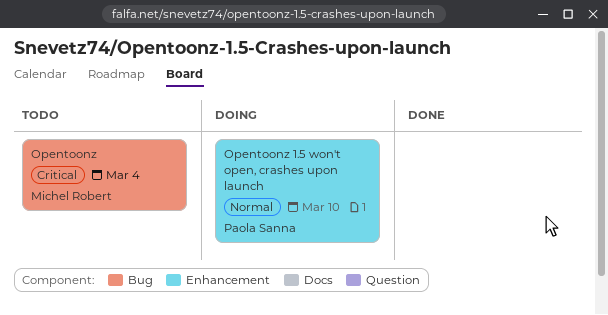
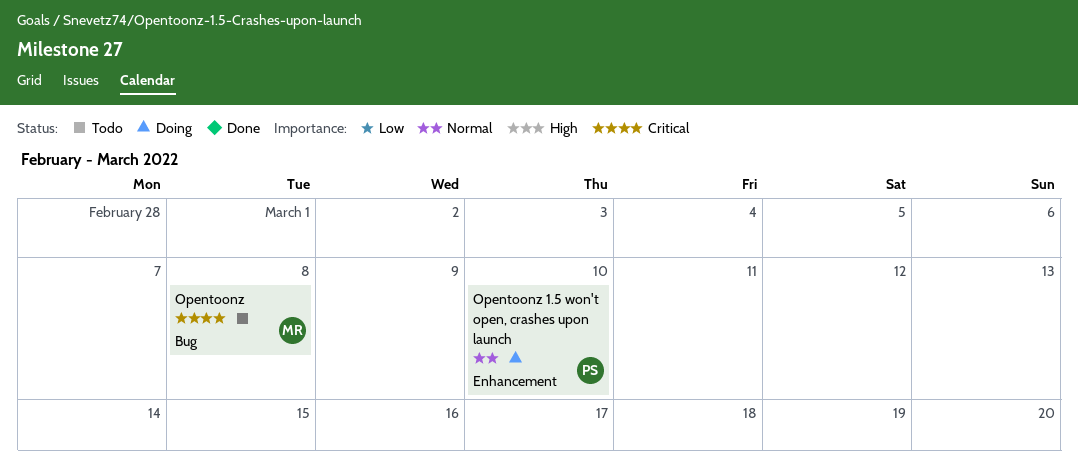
Opentoonz, due: Mar 4 -> Mar 8

